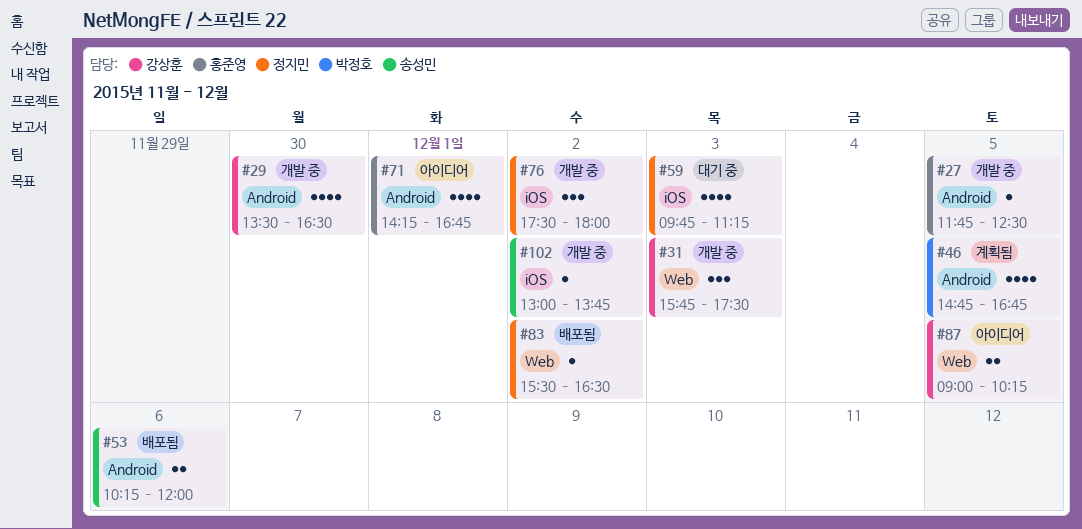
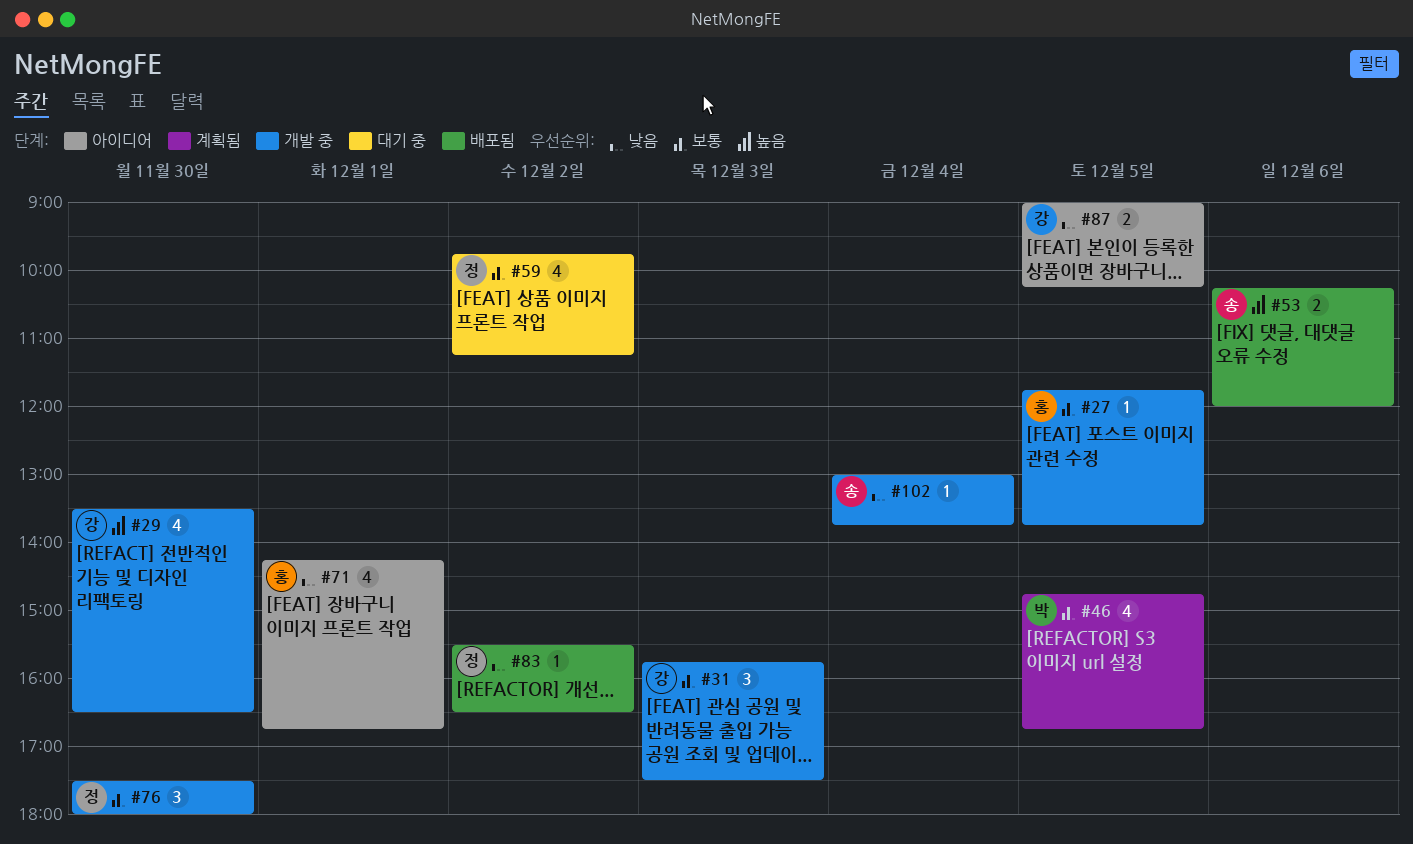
#27, ends: 12:30 -> 13:45
#59, day: Dec 3 -> Dec 2
#76, day: Dec 2 -> Nov 30
#102, day: Dec 2 -> Dec 4

